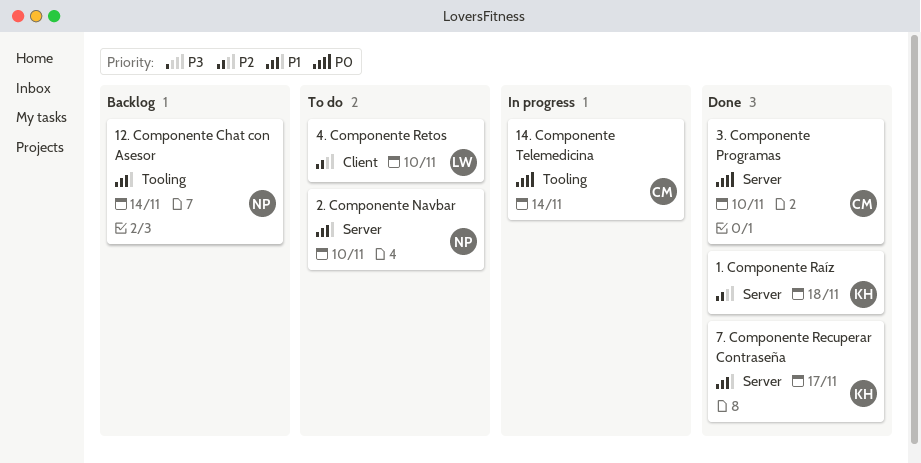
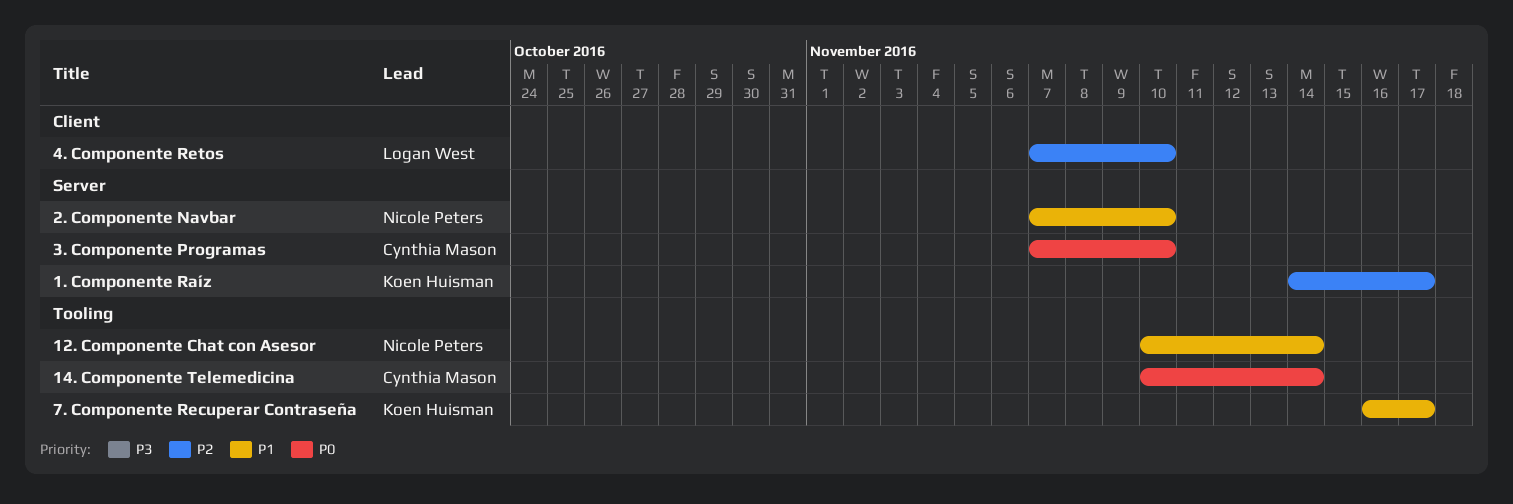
1. Componente Raíz, due: Nov 18 -> Nov 17
7. Componente Recuperar Contraseña, label: Server -> Tooling

